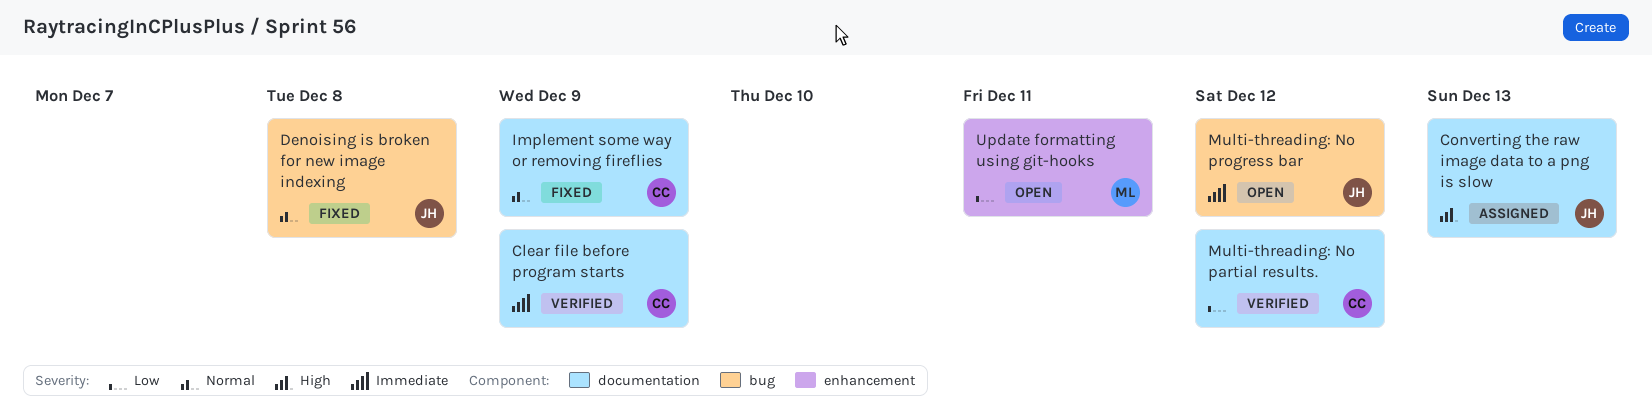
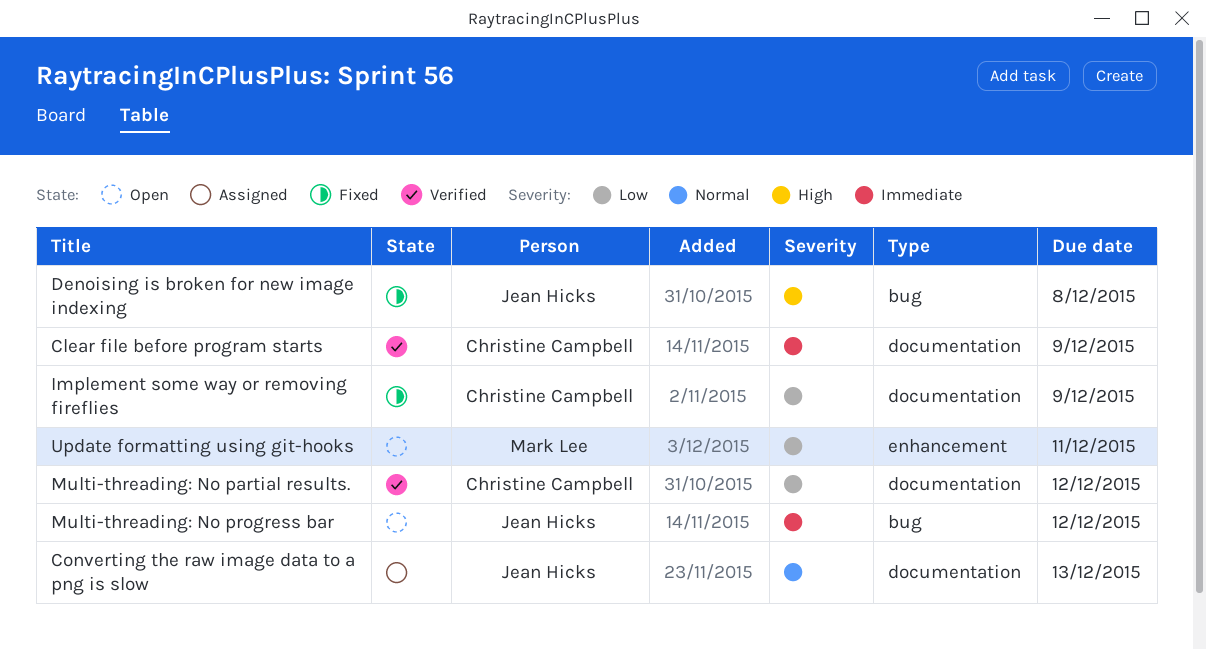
Converting the raw image data to a png is slow, priority: High -> Normal
Denoising is broken for new image indexing, priority: Normal -> High
Implement some way or removing fireflies, priority: Normal -> Low

